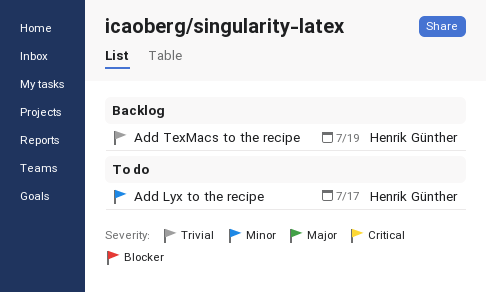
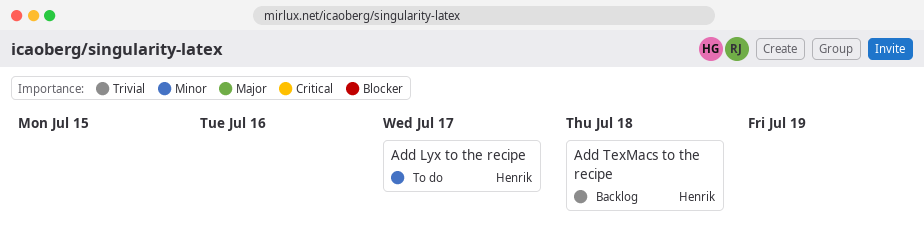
Add TexMacs to the recipe, due: Jul 19 -> Jul 18

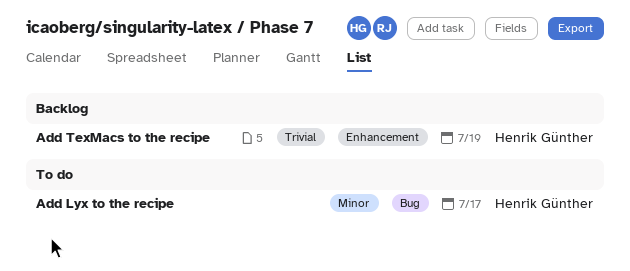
Add TexMacs to the recipe, due: Jul 18 -> Jul 19

